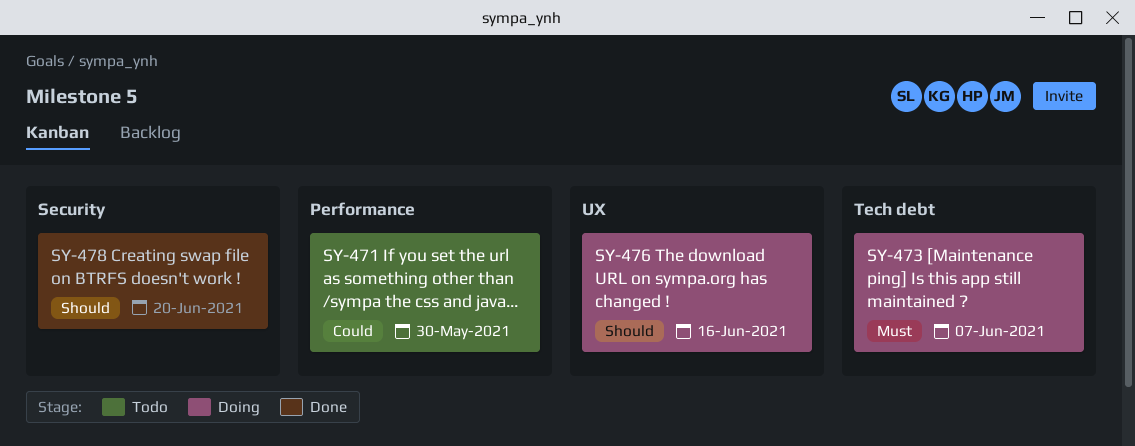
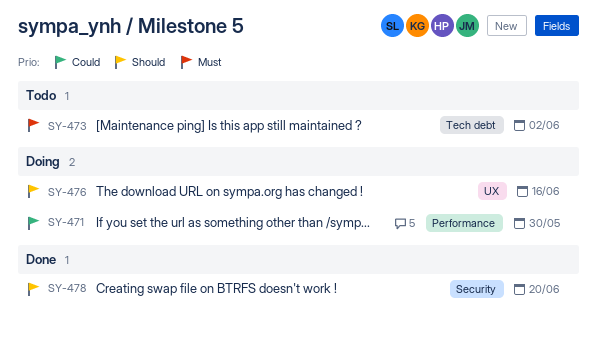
SY-471, status: Todo -> Doing
SY-473, status: Doing -> Todo
SY-473, due: Jun 7 -> Jun 2

